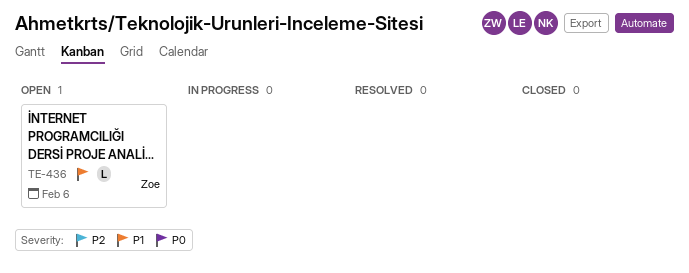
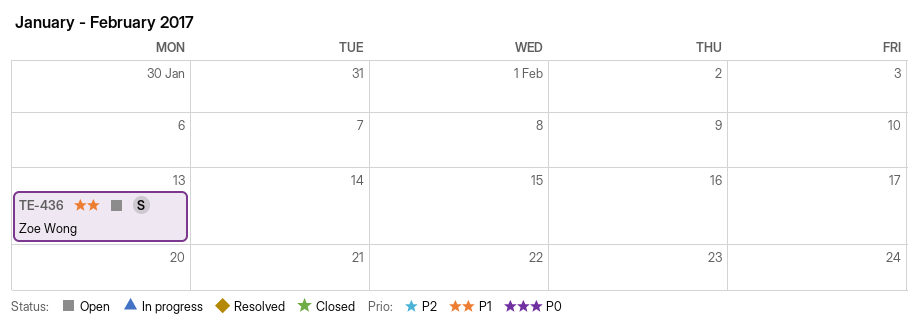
TE-436, estimate: L -> S
TE-436, due: Feb 6 -> Feb 13

